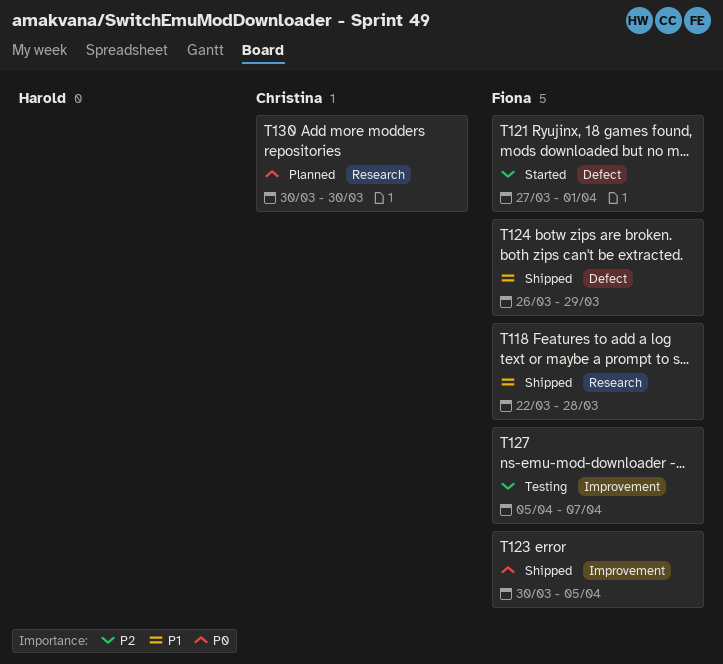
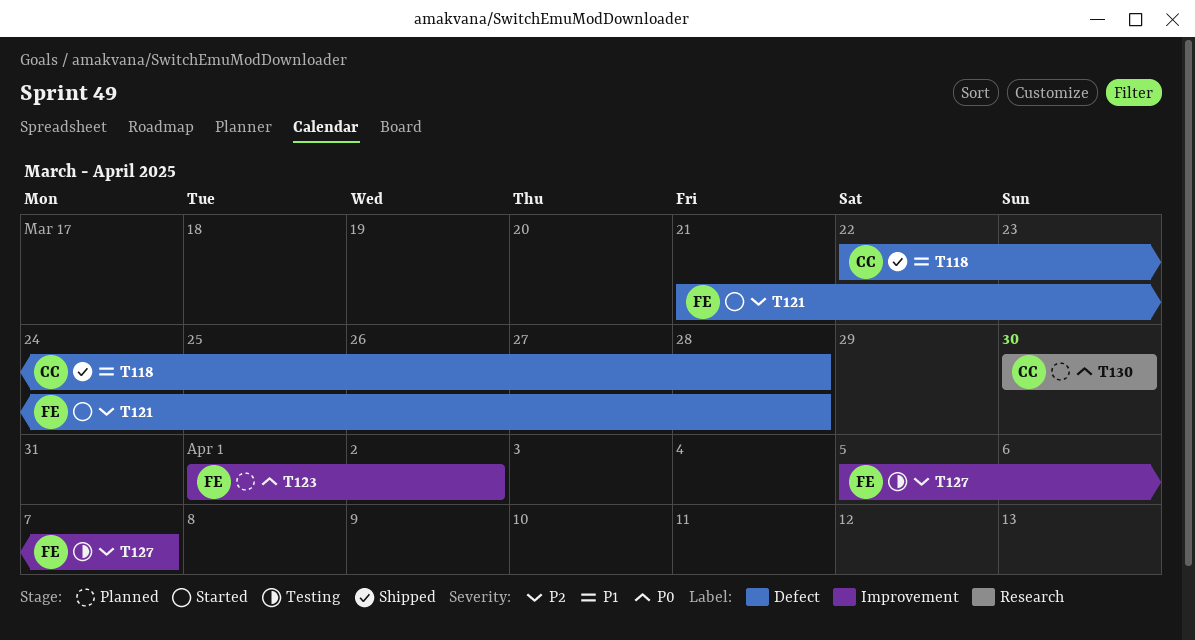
T118, owner: Fiona -> Christina
T118, label: Research -> Defect
T121, start: Mar 27 -> Mar 21
T121, due: Apr 1 -> Mar 28
T123, status: Shipped -> Planned
T123, start: Mar 30 -> Apr 1
T123, due: Apr 5 -> Apr 2
T124: present -> none

